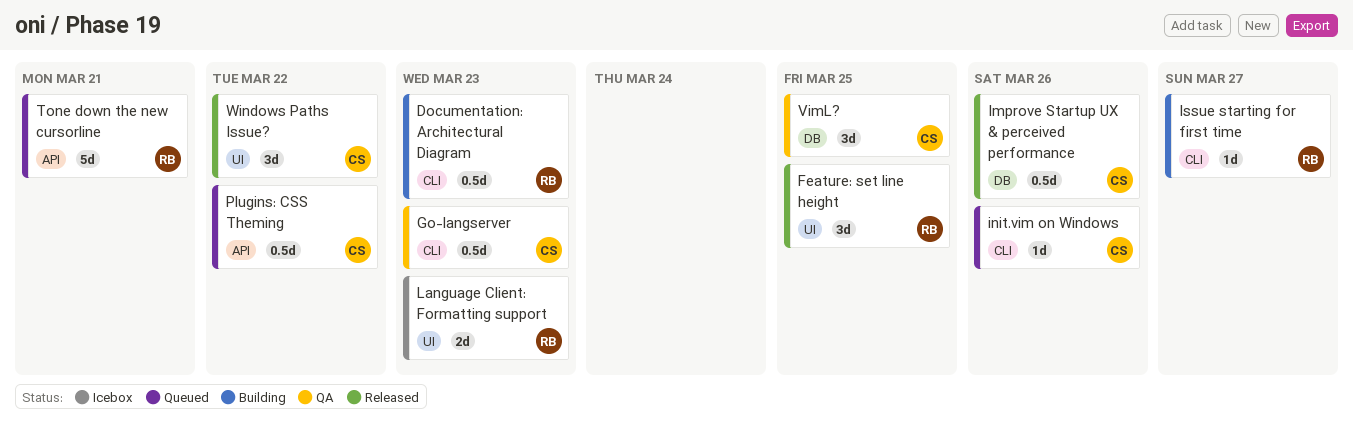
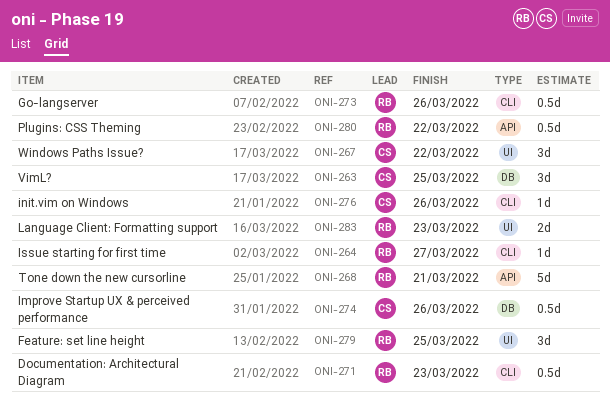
Go-langserver, owner: CS -> RB
Go-langserver, due: Mar 23 -> Mar 26
Plugins: CSS Theming, owner: CS -> RB

